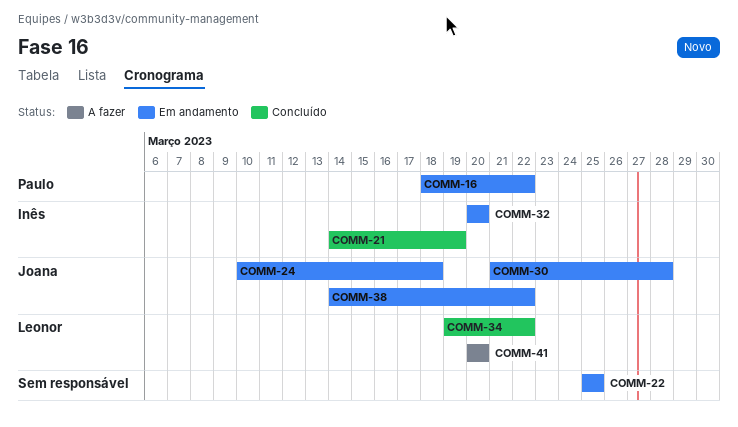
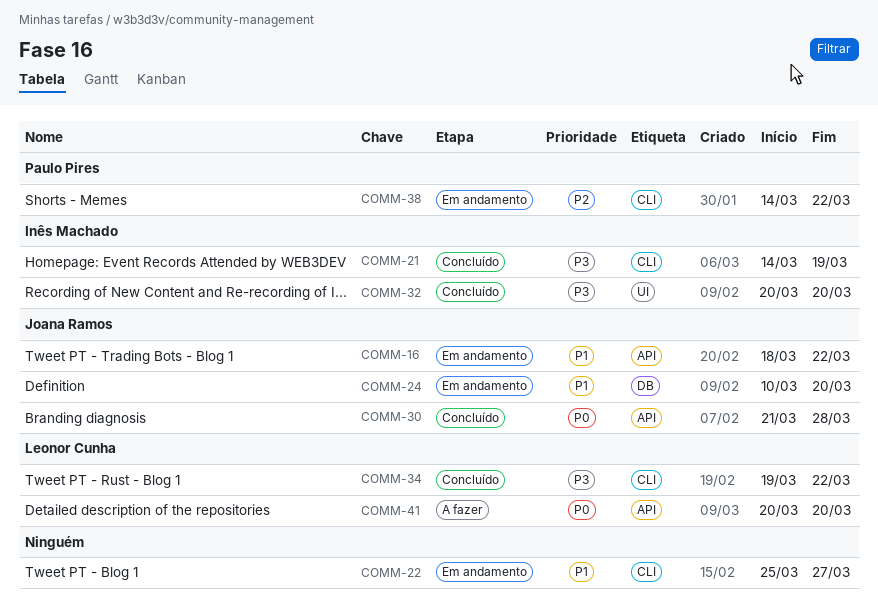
COMM-16, owner: Paulo Pires -> Joana Ramos
COMM-22, due: Mar 25 -> Mar 27
COMM-24, due: Mar 18 -> Mar 20
COMM-30, status: Em andamento -> Concluído
COMM-32, status: Em andamento -> Concluído
COMM-38, owner: Joana Ramos -> Paulo Pires

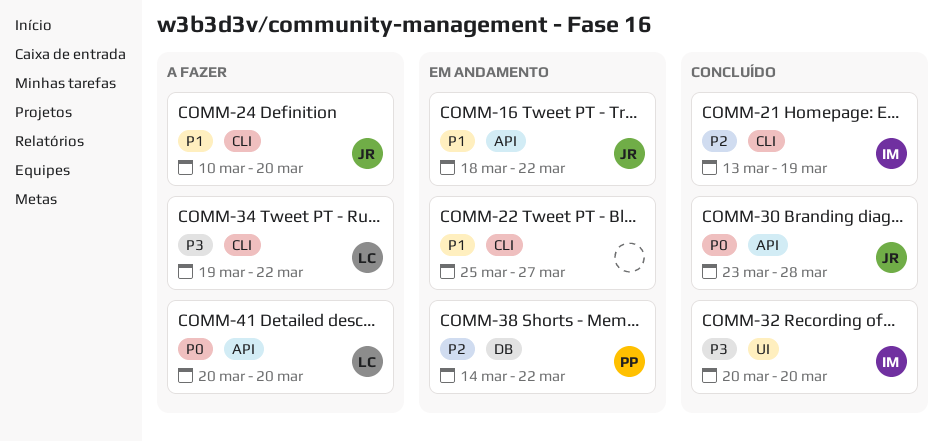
COMM-21, priority: P3 -> P2
COMM-21, start: Mar 14 -> Mar 13
COMM-24, status: Em andamento -> A fazer
COMM-24, label: DB -> CLI
COMM-30, start: Mar 21 -> Mar 23
COMM-34, status: Concluído -> A fazer
COMM-38, label: CLI -> DB

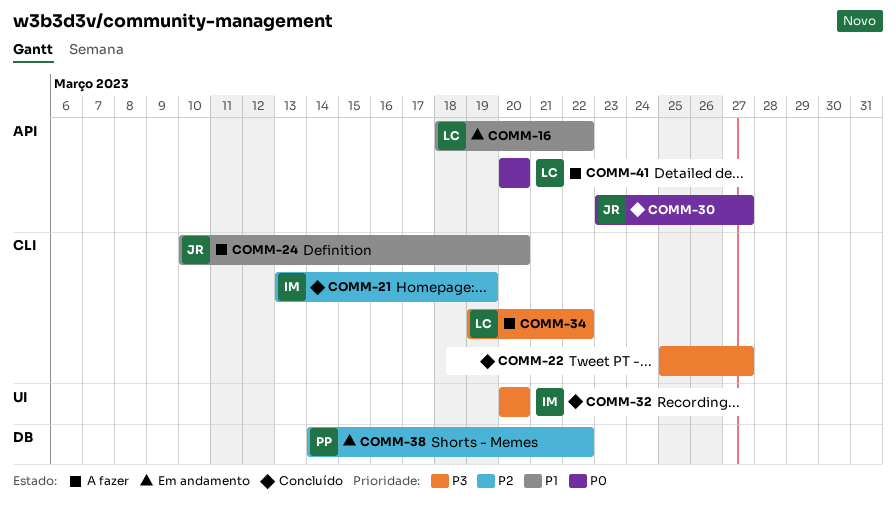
COMM-16, owner: JR -> LC
COMM-22, status: Em andamento -> Concluído
COMM-22, priority: P1 -> P3
COMM-30, due: Mar 28 -> Mar 27

